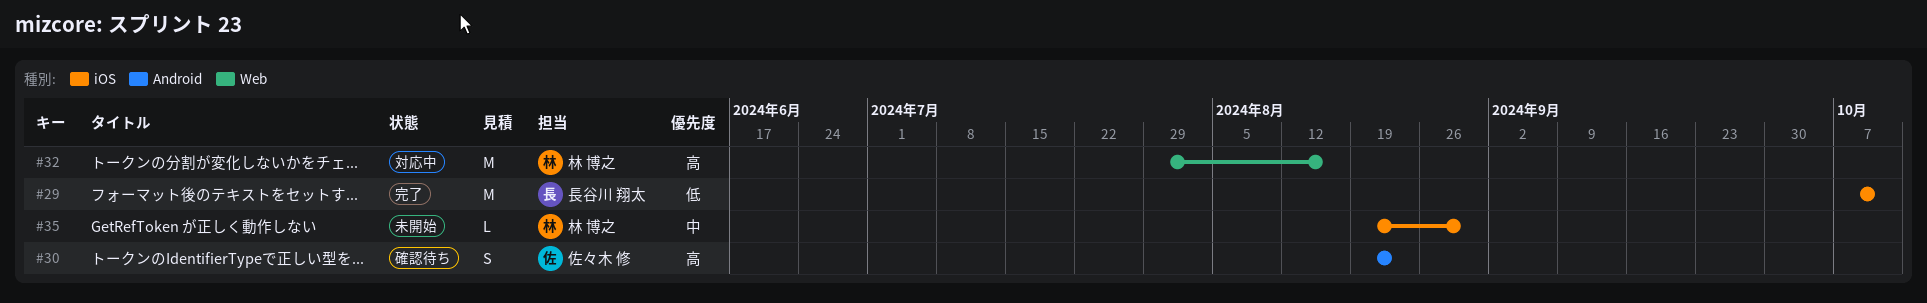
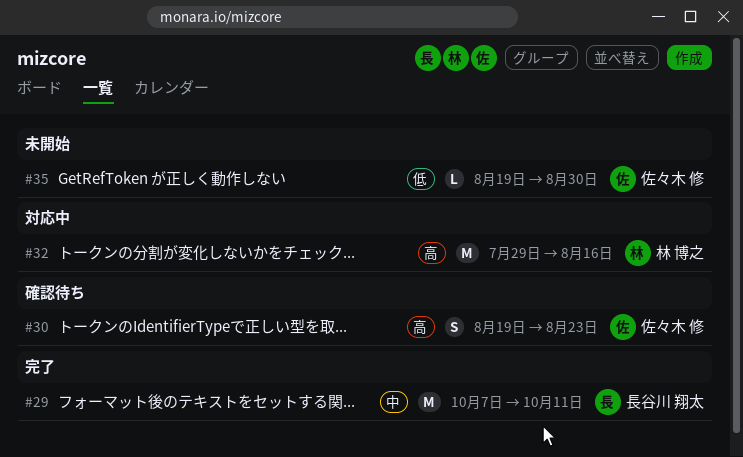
#29, priority: 低 -> 中
#35, owner: 林 博之 -> 佐々木 修
#35, priority: 中 -> 低

